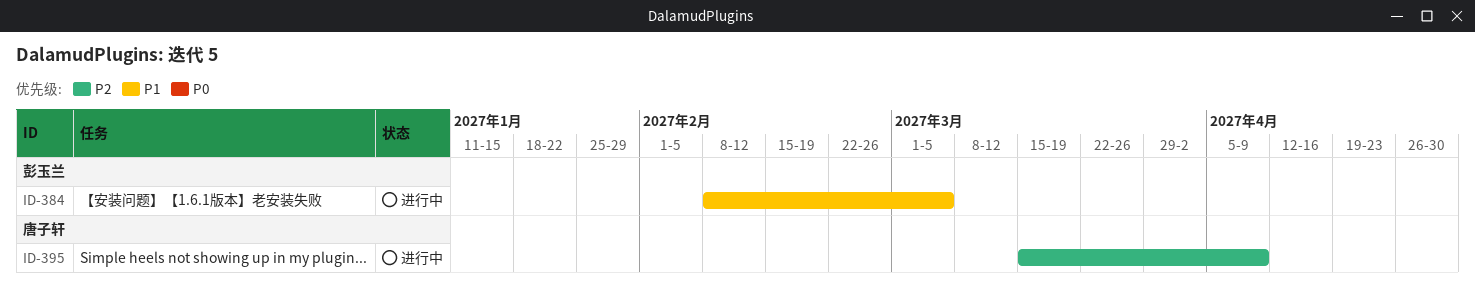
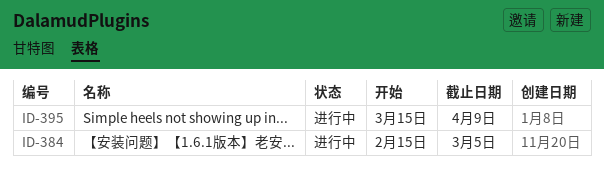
ID-384, start: Feb 8 -> Feb 15

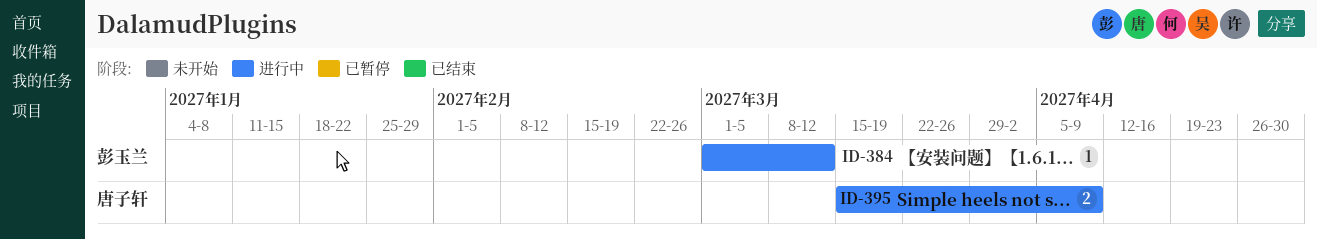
ID-384, start: Feb 15 -> Mar 1
ID-384, due: Mar 5 -> Mar 12

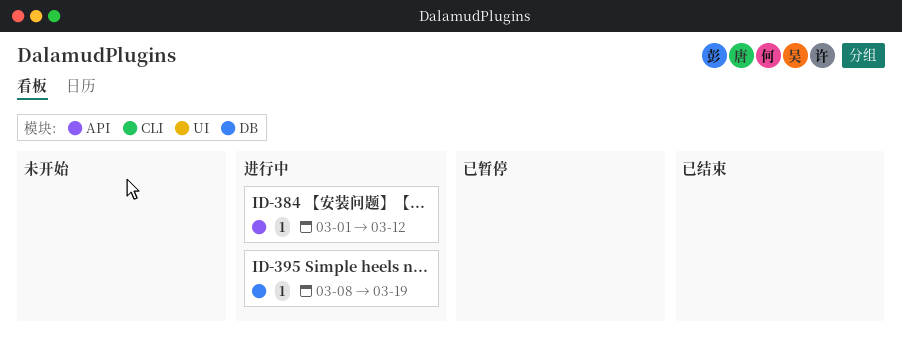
ID-395, estimate: 2 -> 1
ID-395, start: Mar 15 -> Mar 8
ID-395, due: Apr 9 -> Mar 19

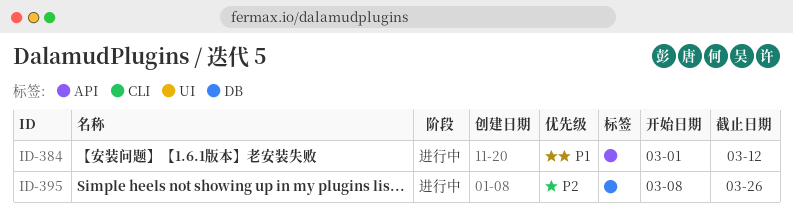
ID-395, due: Mar 19 -> Mar 26

